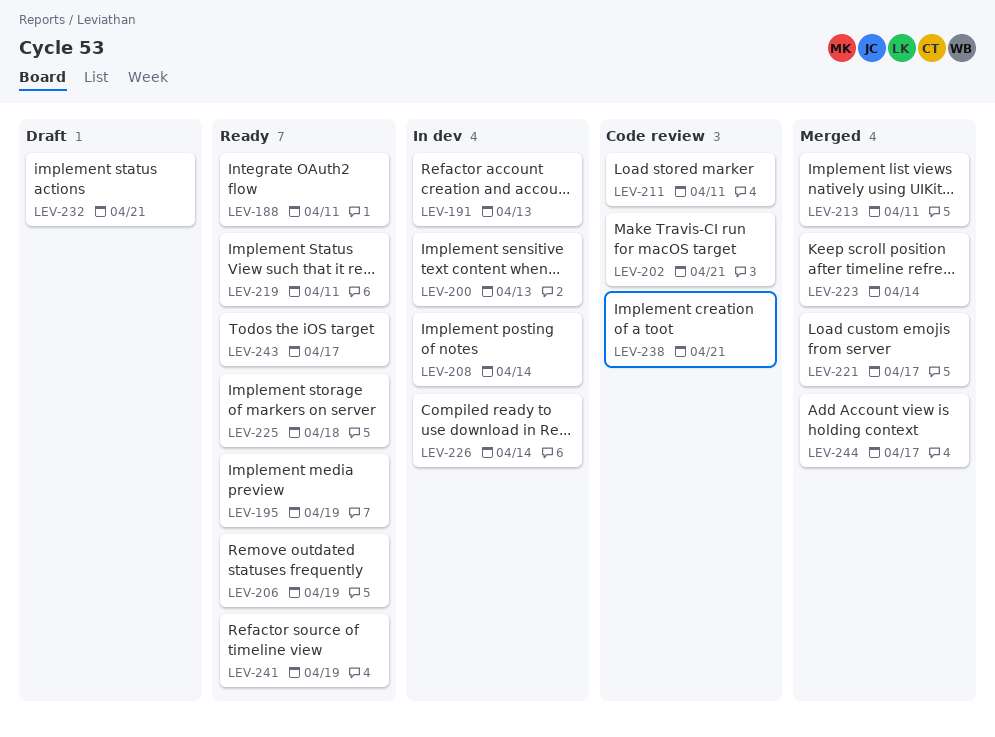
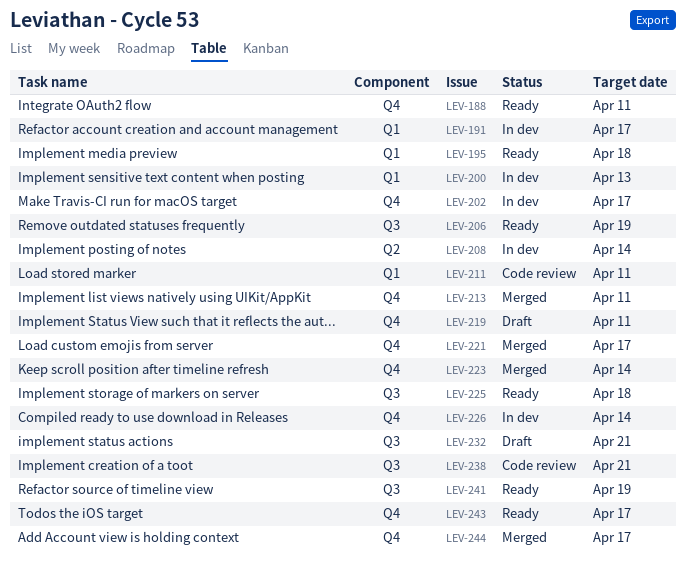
LEV-191, due: Apr 13 -> Apr 17
LEV-195, due: Apr 19 -> Apr 18
LEV-202, status: Code review -> In dev
LEV-202, due: Apr 21 -> Apr 17
LEV-219, status: Ready -> Draft

